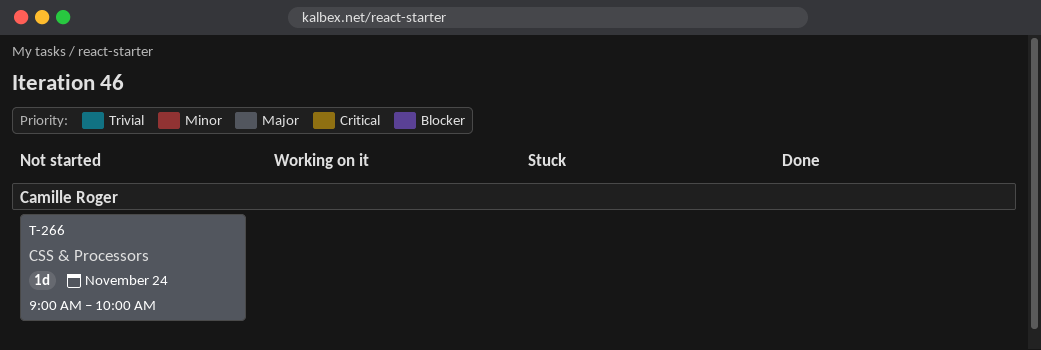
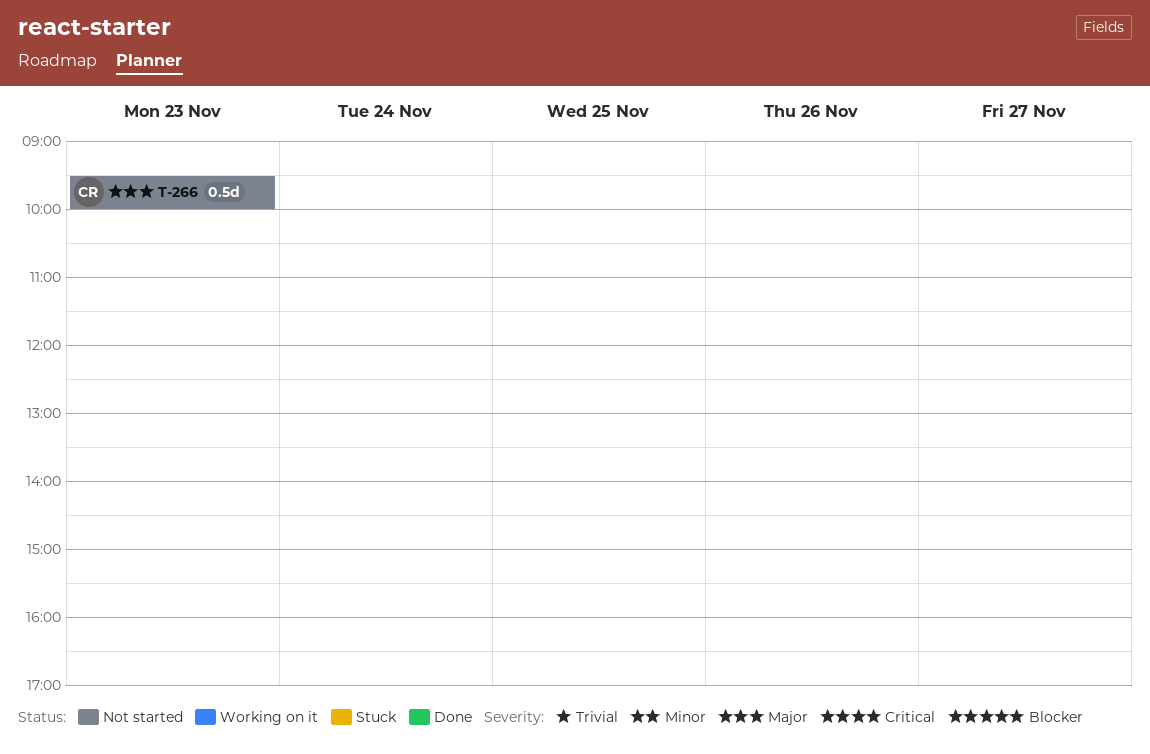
T-266, estimate: 1d -> 0.5d
T-266, day: Nov 24 -> Nov 23
T-266, begins: 09:00 -> 09:30

